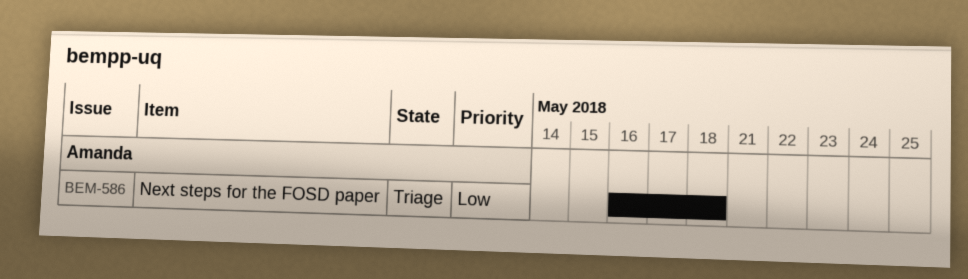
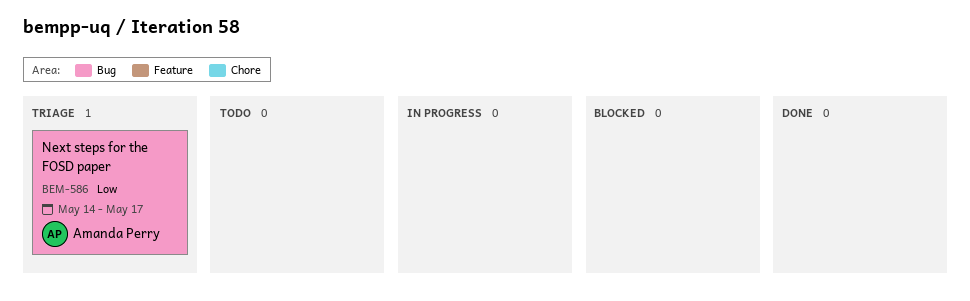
BEM-586, start: May 16 -> May 14
BEM-586, due: May 18 -> May 17

